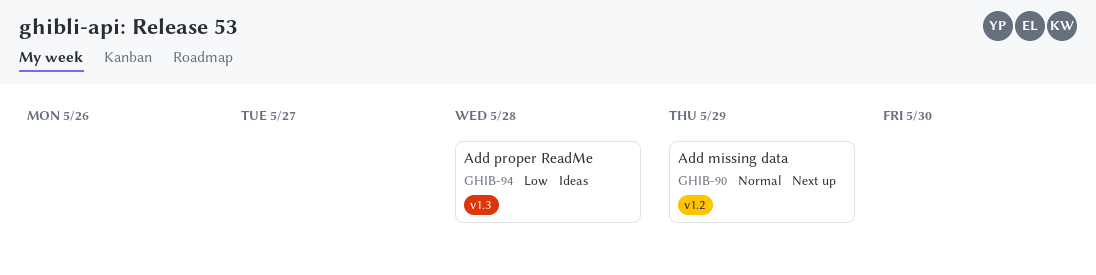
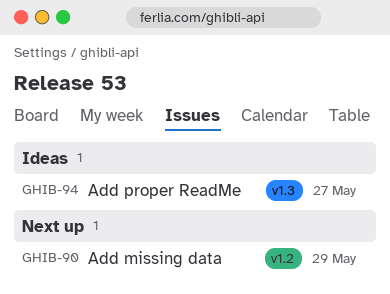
GHIB-94, due: May 28 -> May 27

